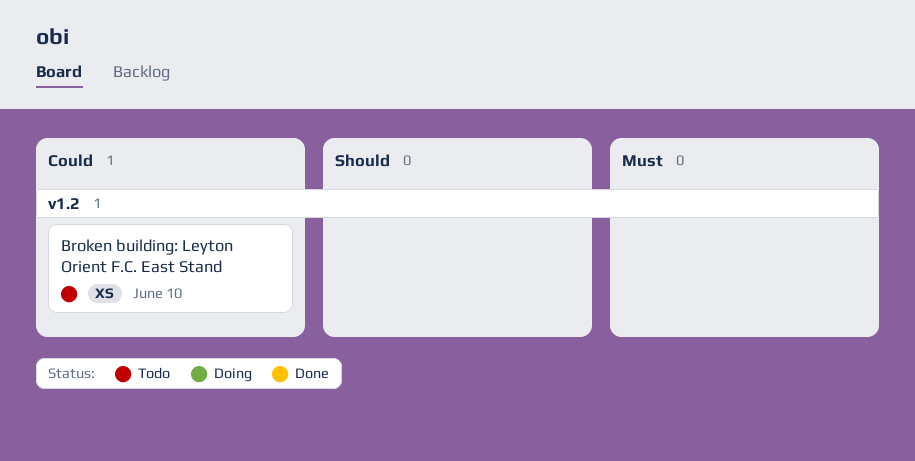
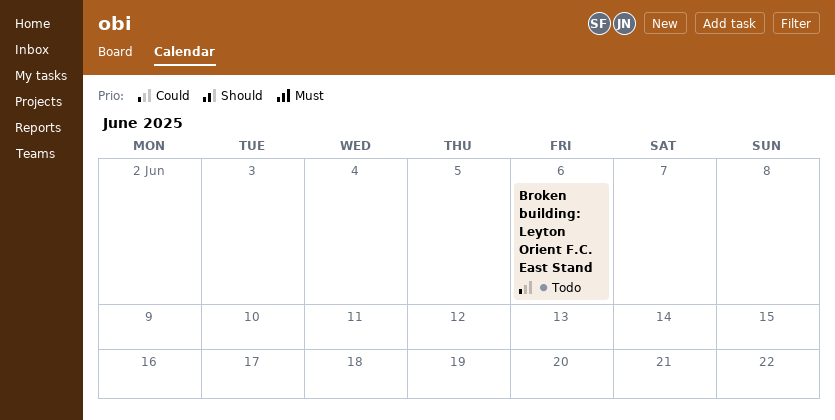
Broken building: Leyton Orient F.C. East Stand, due: Jun 10 -> Jun 6

